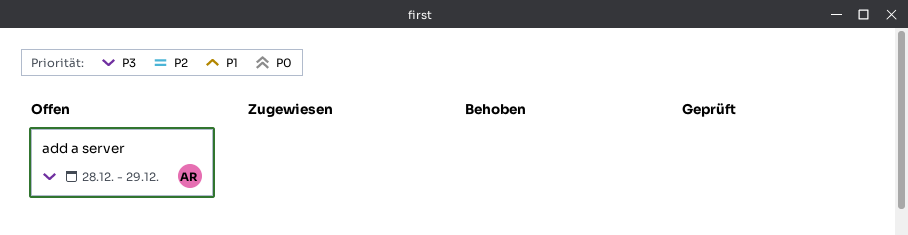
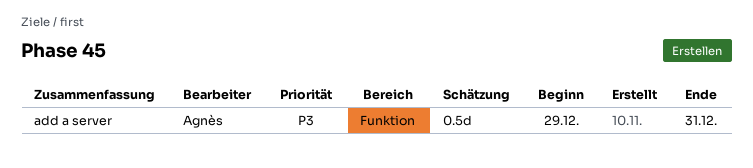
add a server, start: Dec 28 -> Dec 29
add a server, due: Dec 29 -> Dec 31

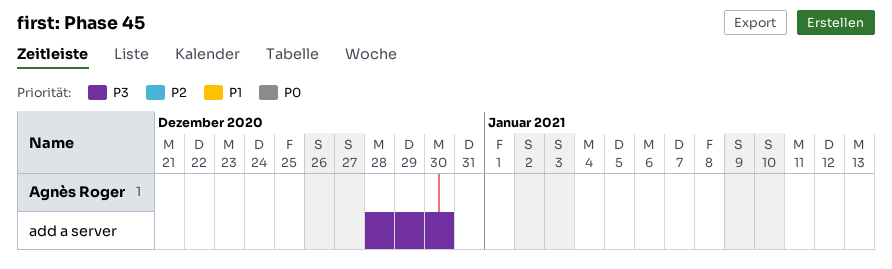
add a server, start: Dec 29 -> Dec 28
add a server, due: Dec 31 -> Dec 30

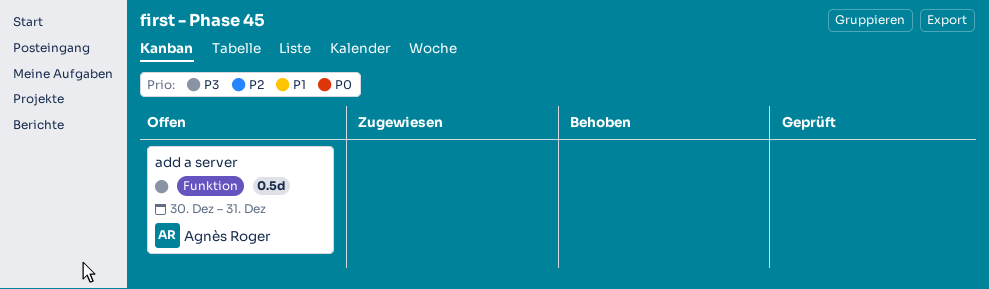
add a server, start: Dec 28 -> Dec 30
add a server, due: Dec 30 -> Dec 31

